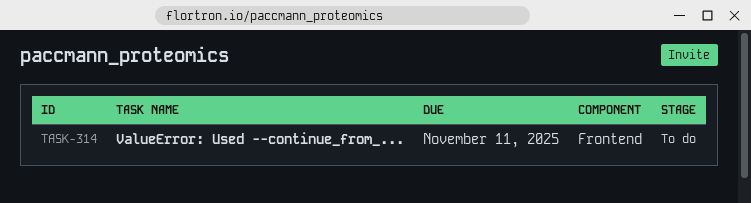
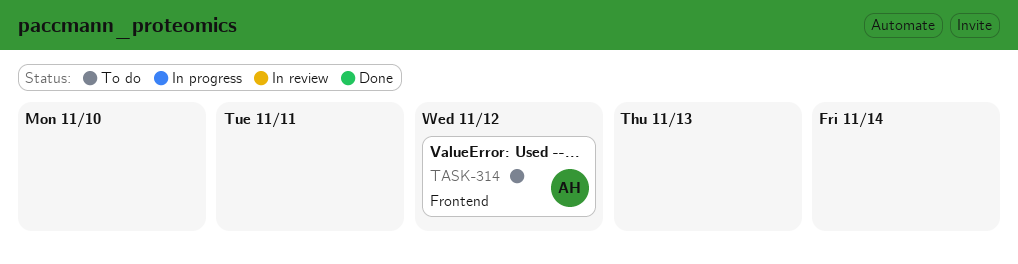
TASK-314, due: Nov 11 -> Nov 12

